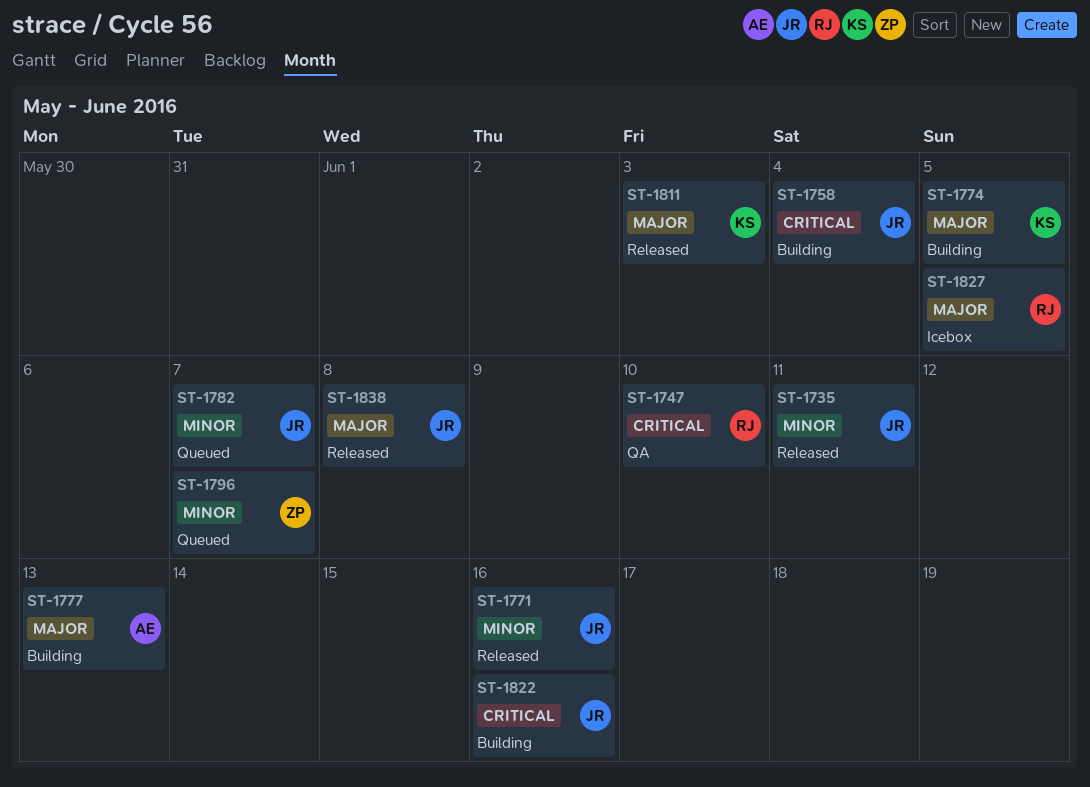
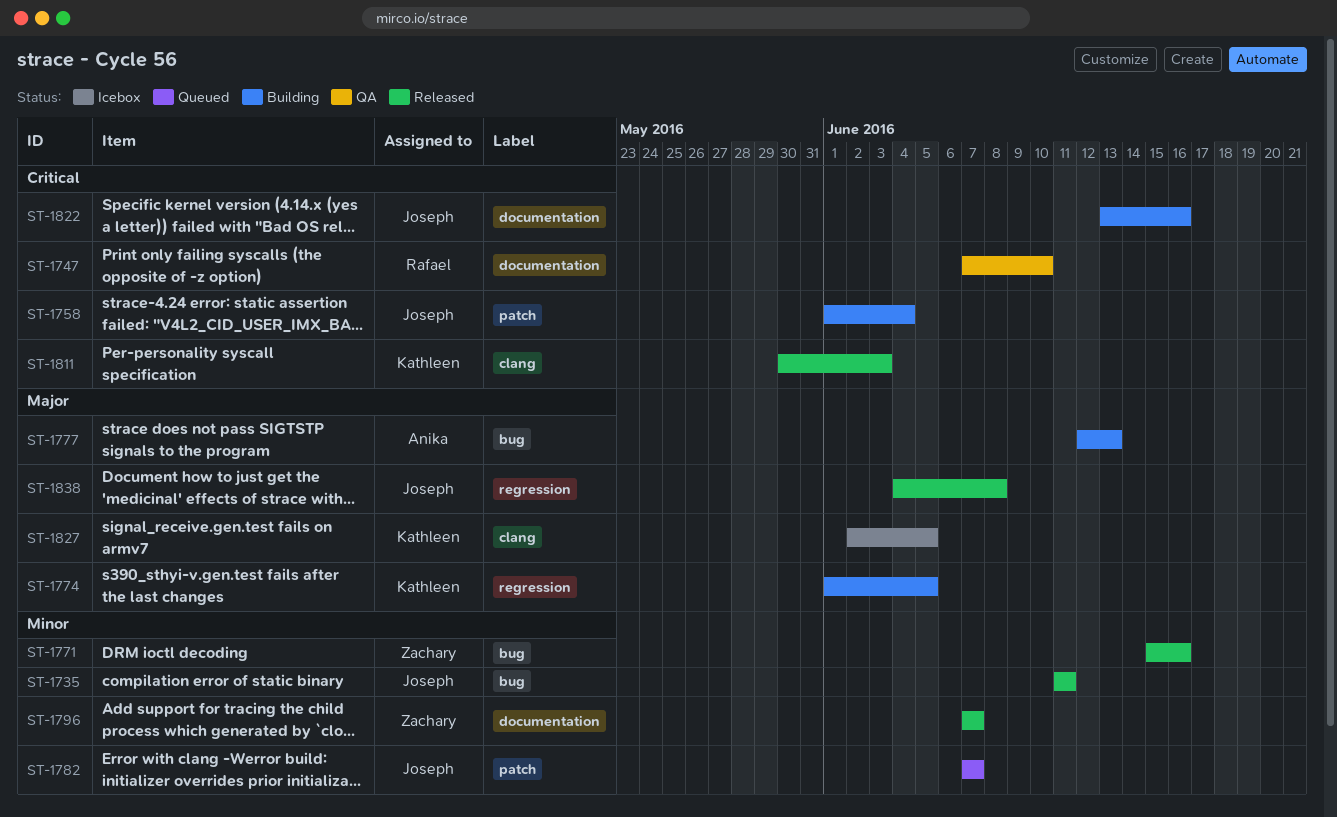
ST-1771, owner: Joseph -> Zachary
ST-1796, status: Queued -> Released
ST-1811, priority: Major -> Critical
ST-1827, owner: Rafael -> Kathleen

